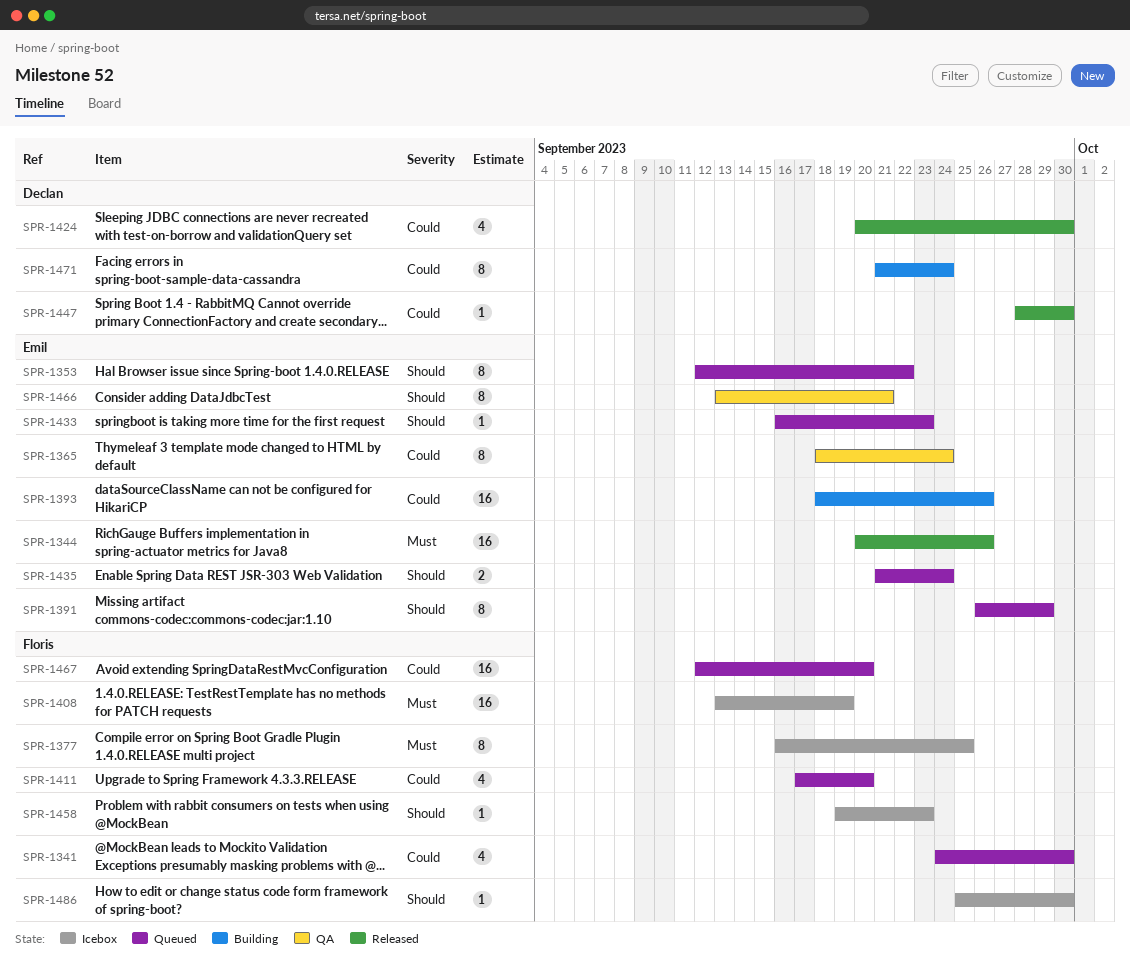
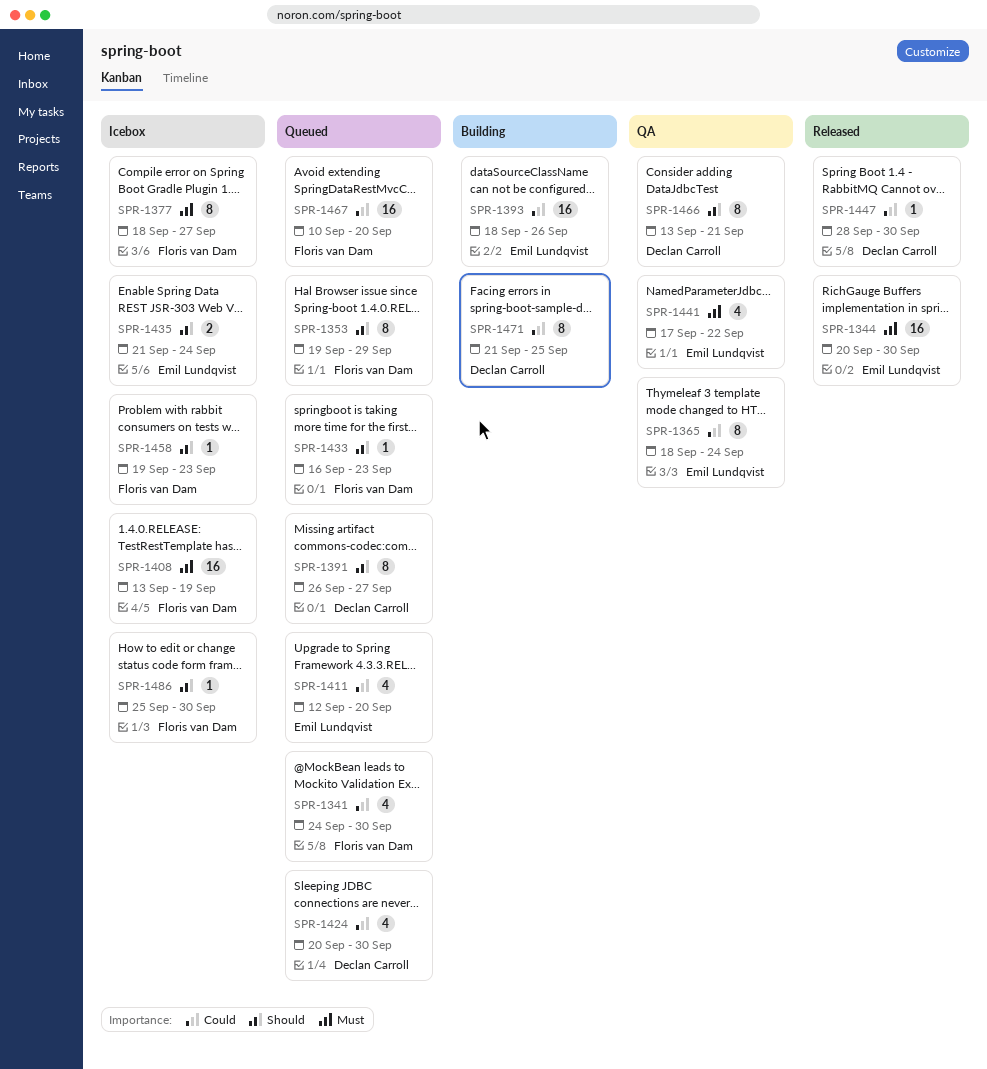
SPR-1344, due: Sep 26 -> Sep 30
SPR-1353, owner: Emil Lundqvist -> Floris van Dam
SPR-1353, start: Sep 12 -> Sep 19
SPR-1353, due: Sep 22 -> Sep 29
SPR-1377, start: Sep 16 -> Sep 18
SPR-1377, due: Sep 25 -> Sep 27
SPR-1391, owner: Emil Lundqvist -> Declan Carroll
SPR-1391, due: Sep 29 -> Sep 27
SPR-1411, owner: Floris van Dam -> Emil Lundqvist
SPR-1411, start: Sep 17 -> Sep 12
SPR-1424, status: Released -> Queued
SPR-1433, owner: Emil Lundqvist -> Floris van Dam
SPR-1435, status: Queued -> Icebox
SPR-1441: none -> present
SPR-1466, owner: Emil Lundqvist -> Declan Carroll
SPR-1467, start: Sep 12 -> Sep 10
SPR-1471, due: Sep 24 -> Sep 25

